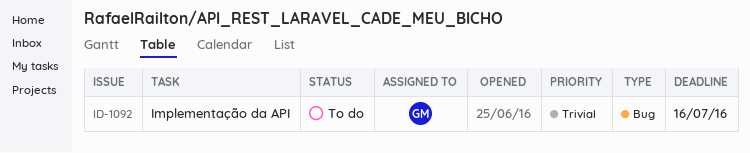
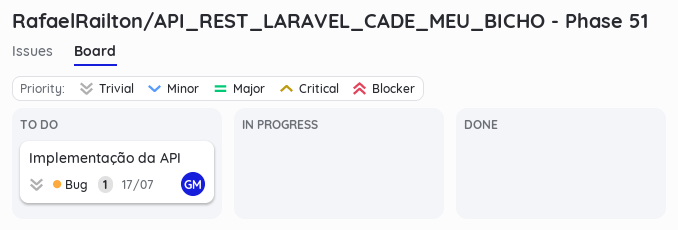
Implementação da API, due: Jul 16 -> Jul 17

